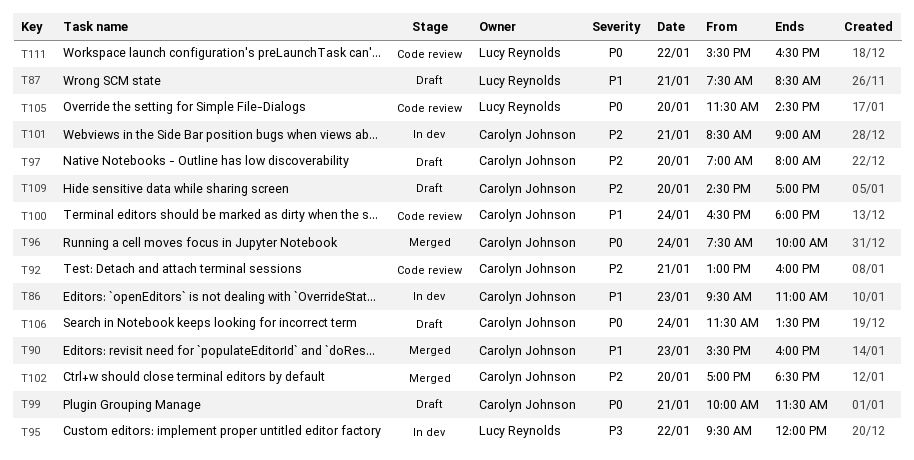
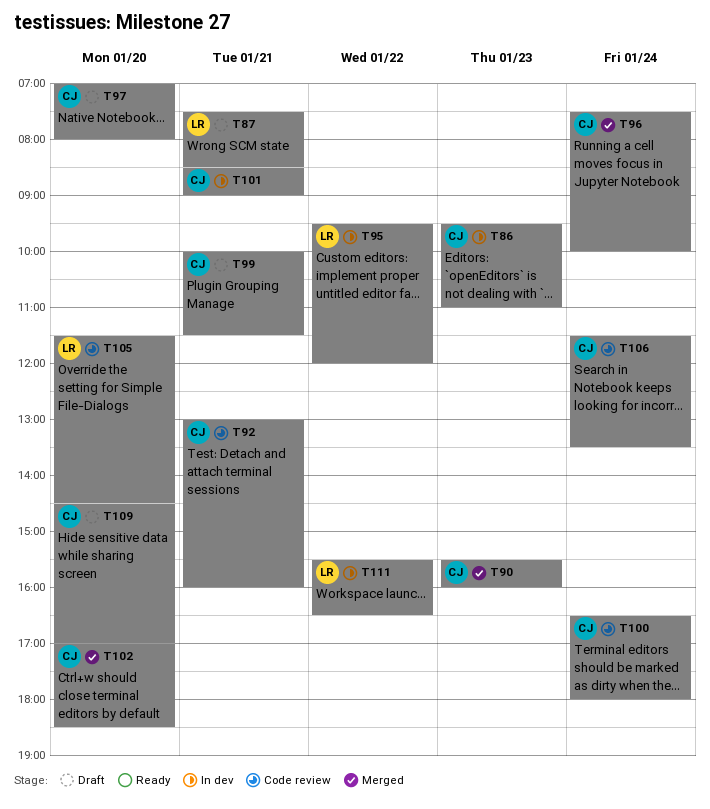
T106, status: Draft -> Code review
T111, status: Code review -> In dev

